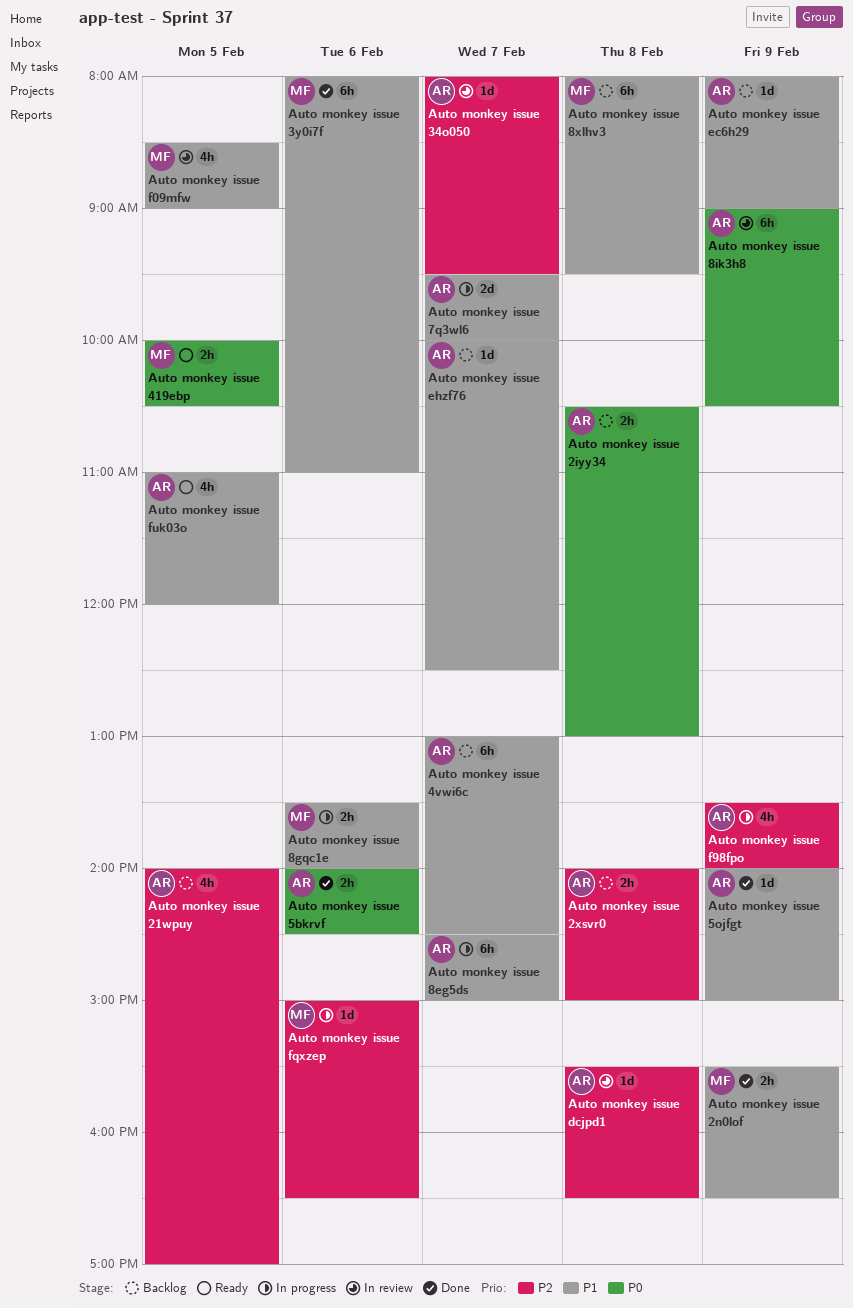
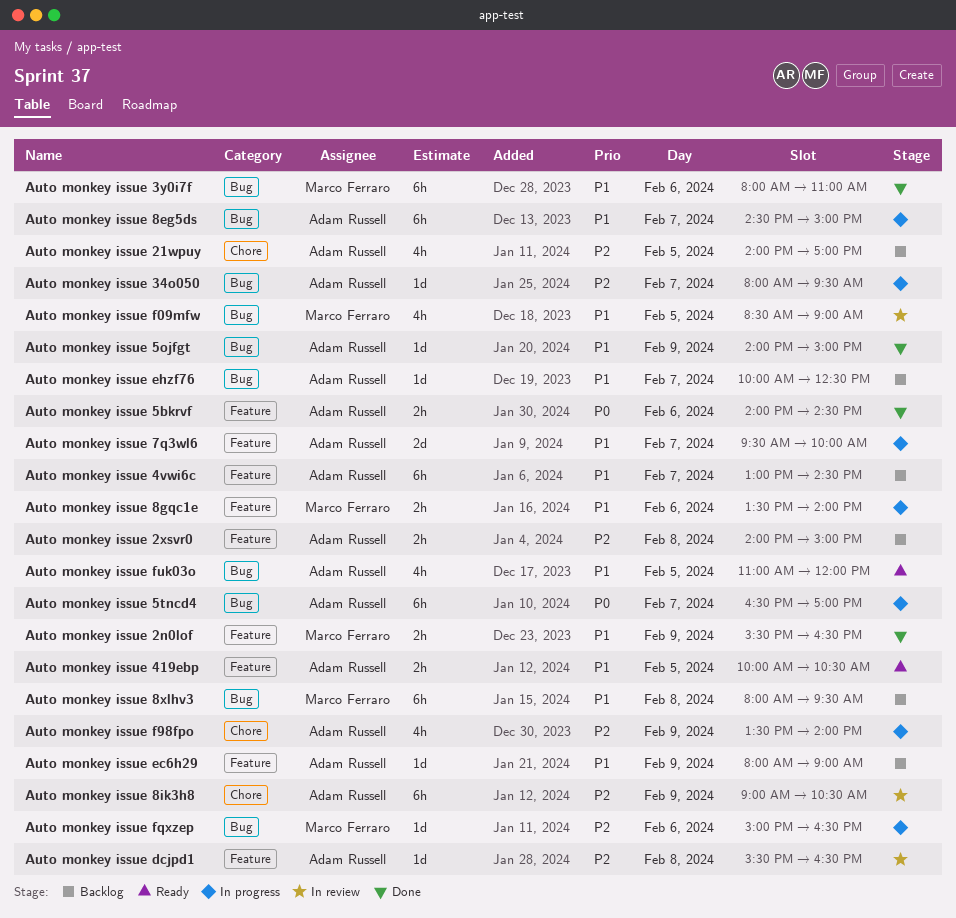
Auto monkey issue 2iyy34: present -> none
Auto monkey issue 34o050, status: In review -> In progress
Auto monkey issue 419ebp, owner: Marco Ferraro -> Adam Russell
Auto monkey issue 419ebp, priority: P0 -> P1
Auto monkey issue 5tncd4: none -> present
Auto monkey issue 8ik3h8, priority: P0 -> P2

